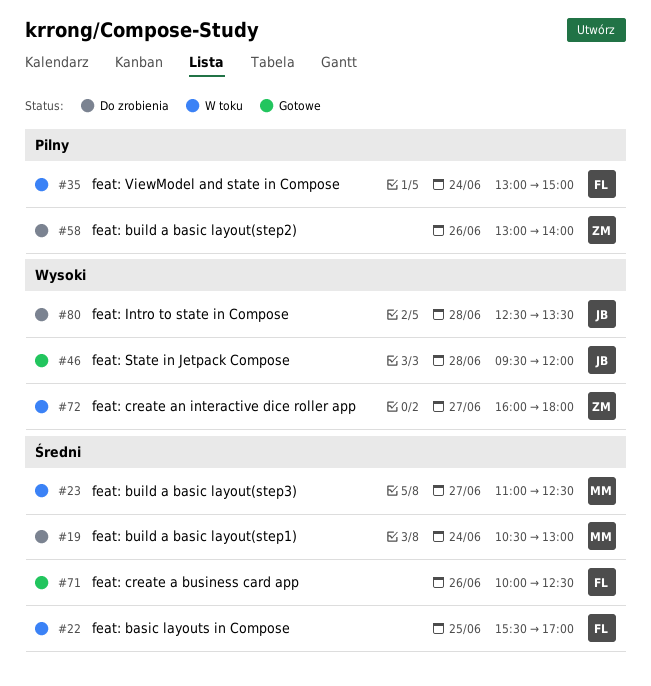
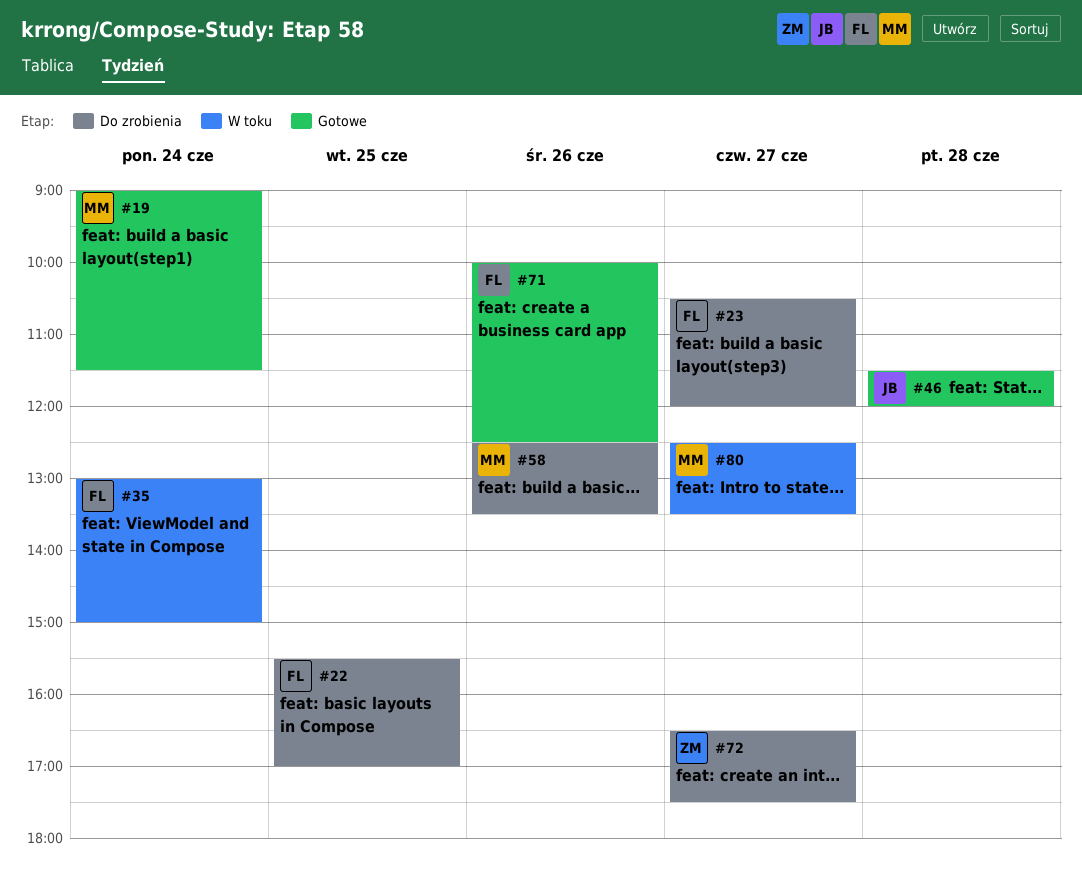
#19, status: Do zrobienia -> Gotowe
#19, begins: 10:30 -> 09:00
#19, ends: 13:00 -> 11:30
#22, status: W toku -> Do zrobienia
#23, status: W toku -> Do zrobienia
#23, owner: MM -> FL
#23, begins: 11:00 -> 10:30
#23, ends: 12:30 -> 12:00
#46, begins: 09:30 -> 11:30
#58, owner: ZM -> MM
#58, begins: 13:00 -> 12:30
#58, ends: 14:00 -> 13:30
#72, status: W toku -> Do zrobienia
#72, begins: 16:00 -> 16:30
#72, ends: 18:00 -> 17:30
#80, status: Do zrobienia -> W toku
#80, owner: JB -> MM
#80, day: Jun 28 -> Jun 27

